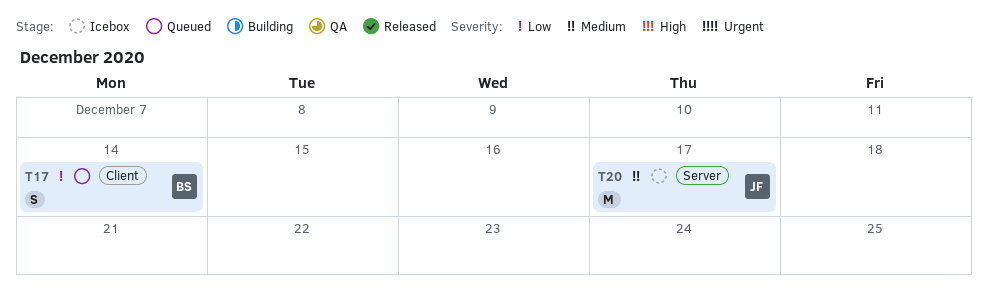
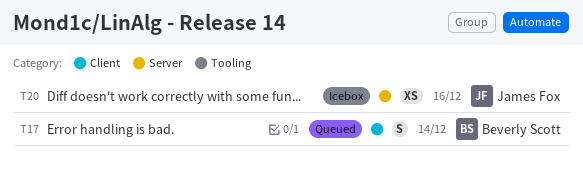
T20, estimate: M -> XS
T20, due: Dec 17 -> Dec 16

